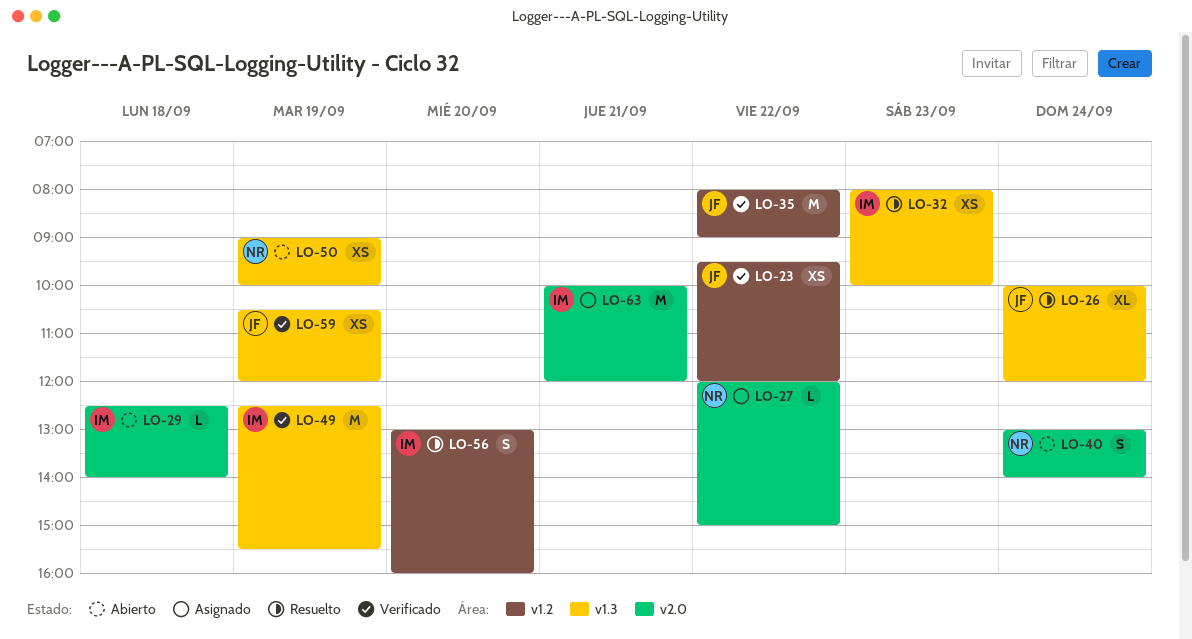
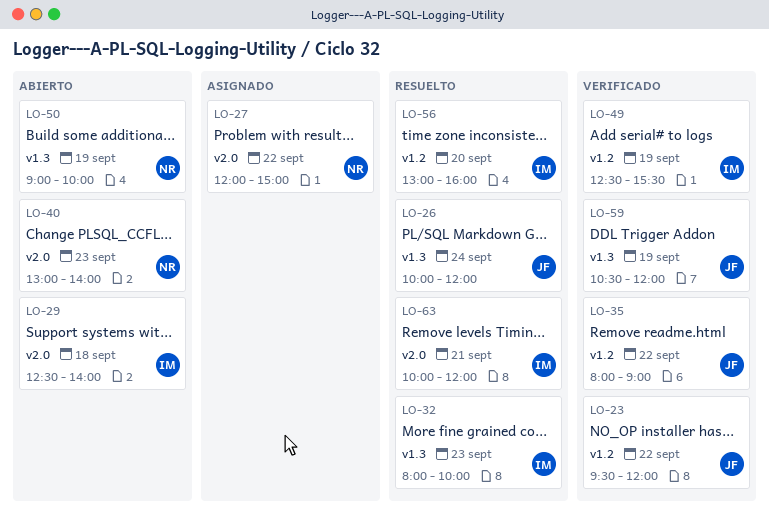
LO-40, day: Sep 24 -> Sep 23
LO-49, label: v1.3 -> v1.2
LO-63, status: Asignado -> Resuelto

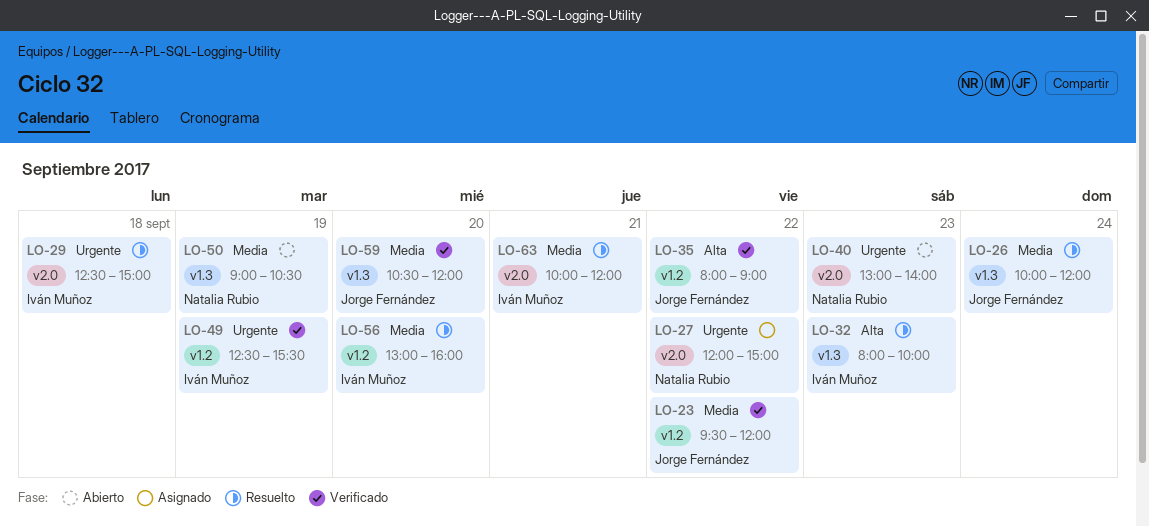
LO-29, status: Abierto -> Resuelto
LO-29, ends: 14:00 -> 15:00
LO-50, ends: 10:00 -> 10:30
LO-59, day: Sep 19 -> Sep 20

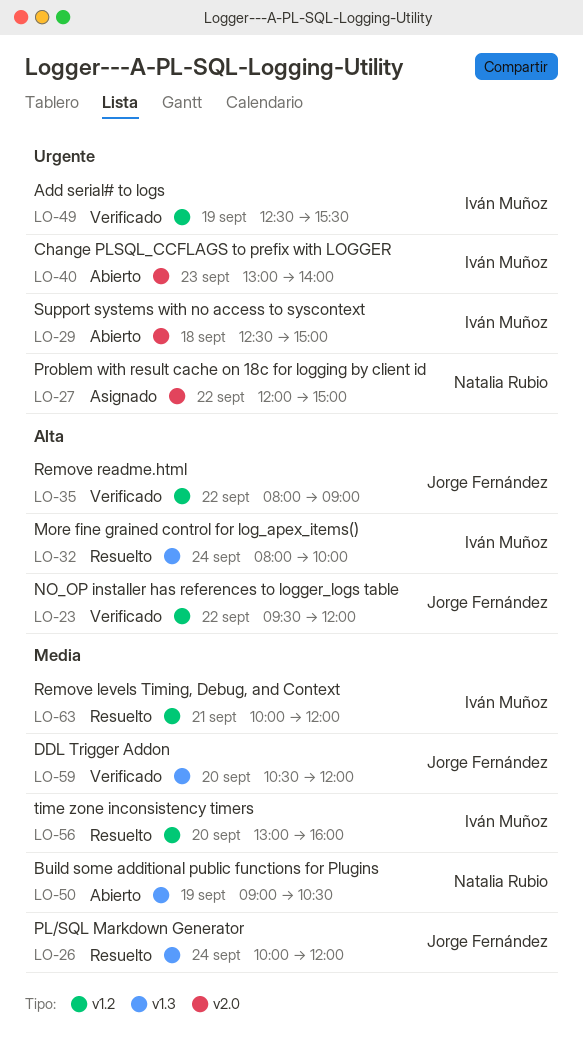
LO-23, priority: Media -> Alta
LO-29, status: Resuelto -> Abierto
LO-32, day: Sep 23 -> Sep 24
LO-40, owner: Natalia Rubio -> Iván Muñoz
LO-63, label: v2.0 -> v1.2

